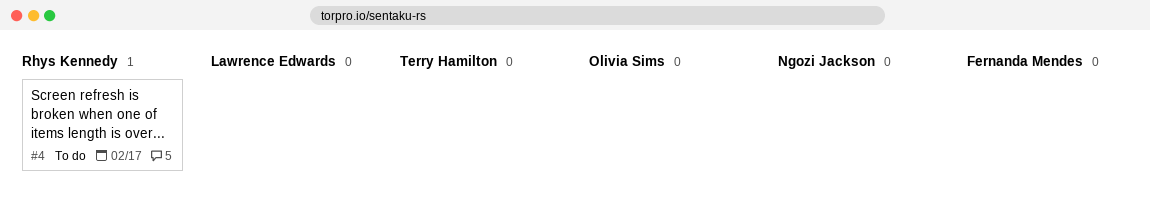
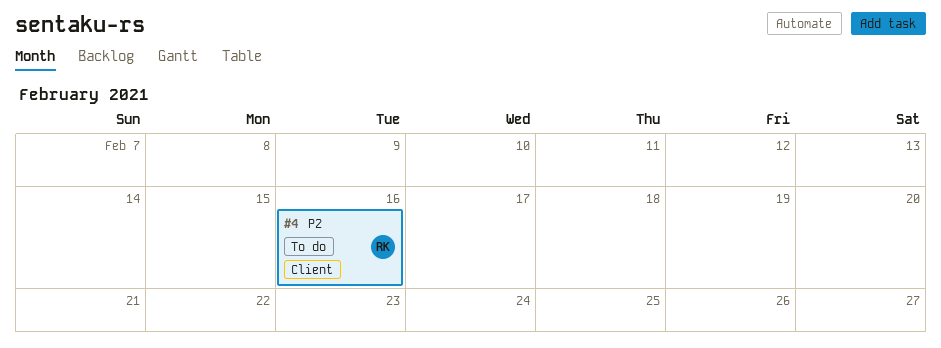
#4, due: Feb 17 -> Feb 16

